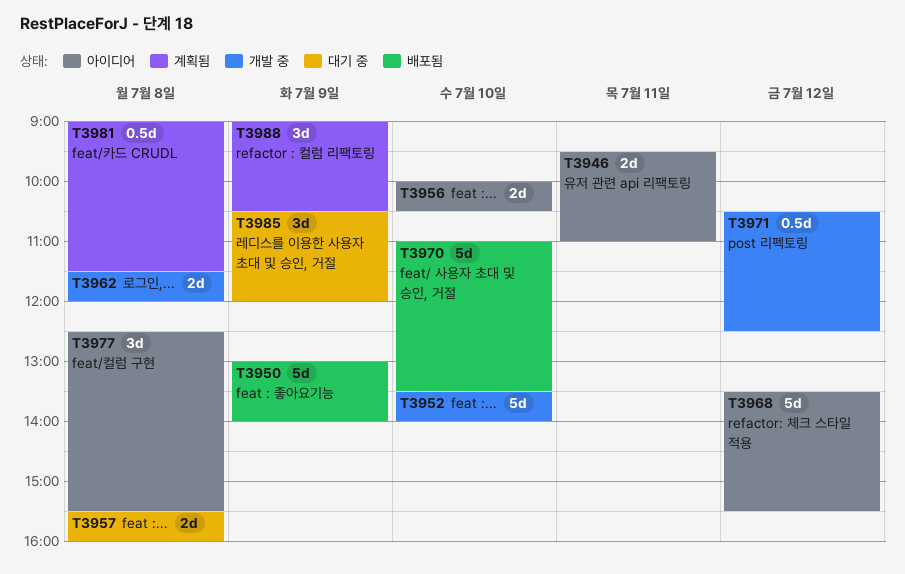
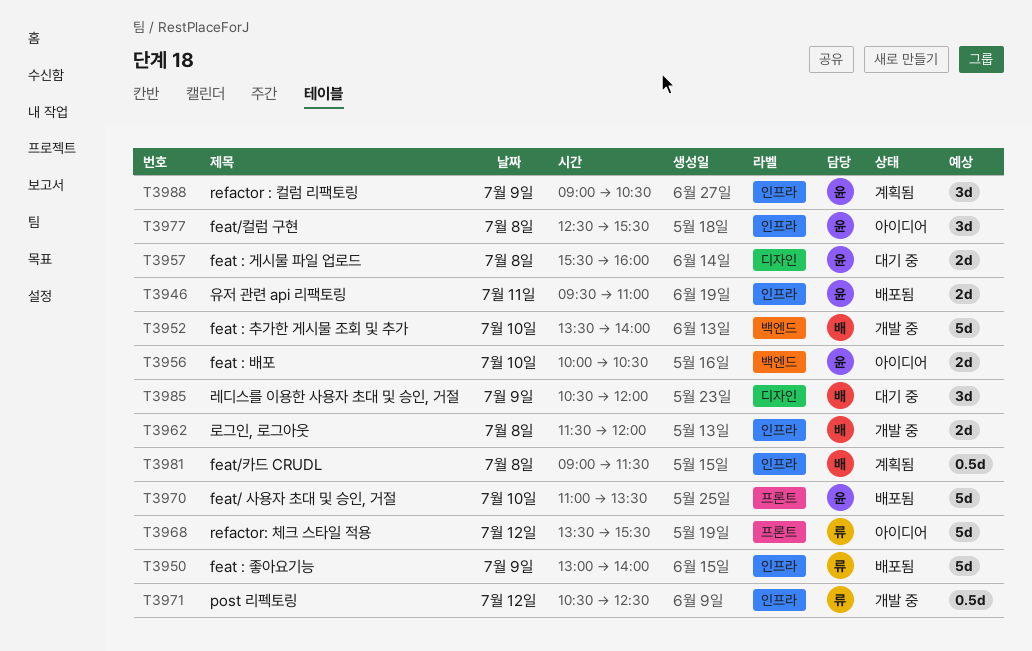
T3946, status: 아이디어 -> 배포됨

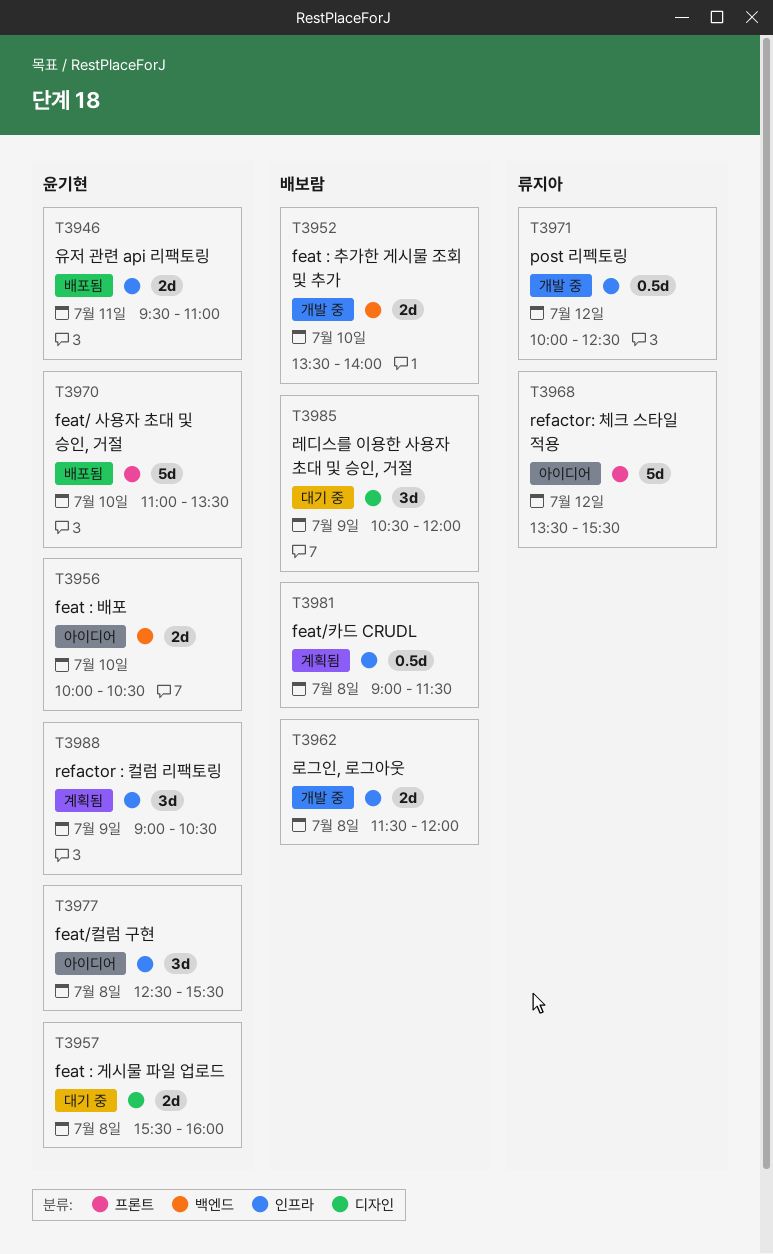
T3950: present -> none
T3952, estimate: 5d -> 2d
T3971, begins: 10:30 -> 10:00

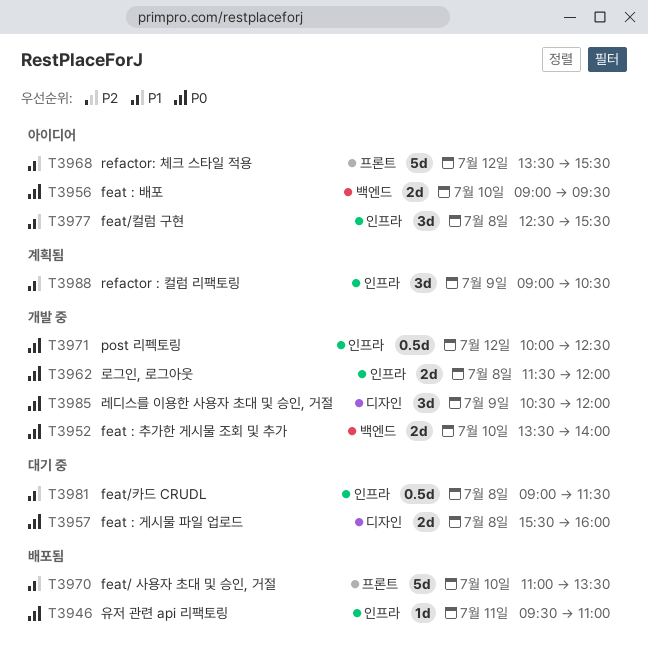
T3946, estimate: 2d -> 1d
T3956, begins: 10:00 -> 09:00
T3956, ends: 10:30 -> 09:30
T3981, status: 계획됨 -> 대기 중
T3985, status: 대기 중 -> 개발 중

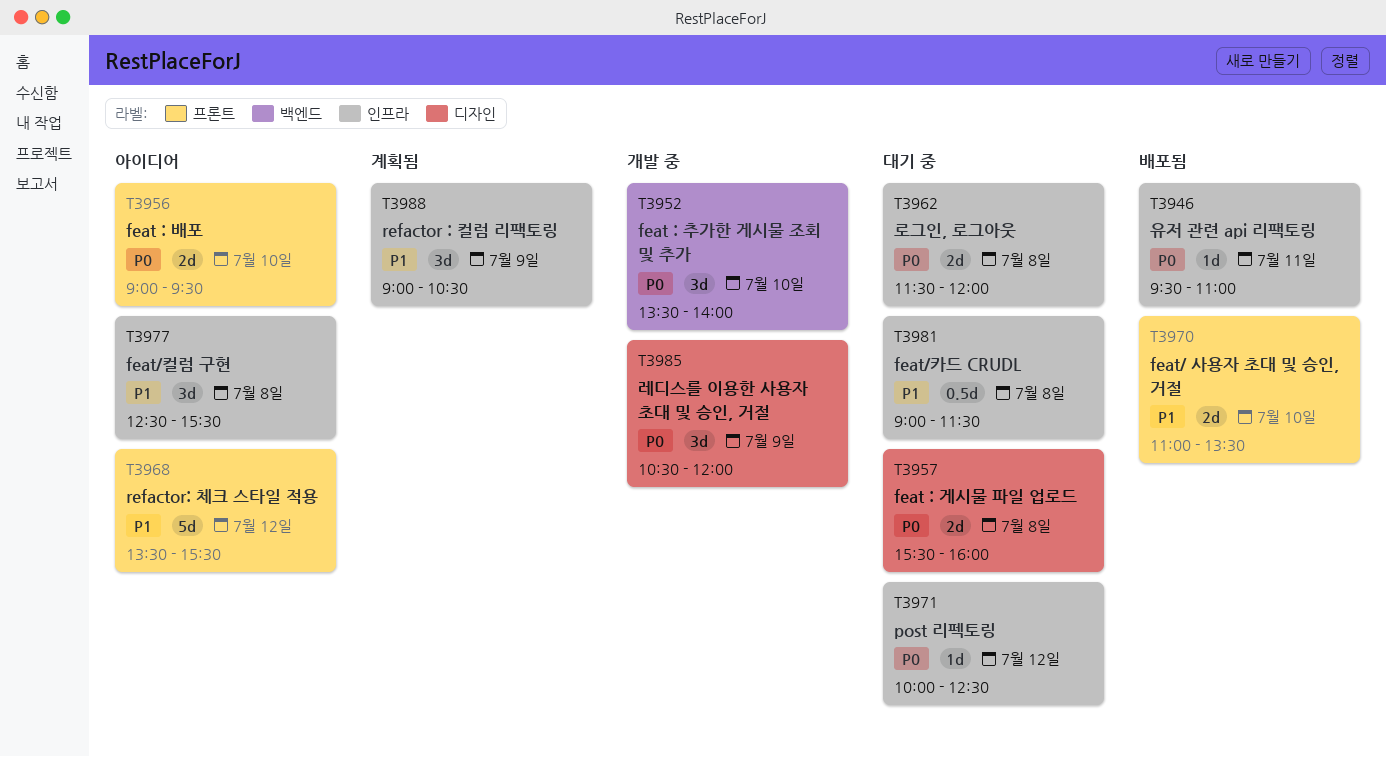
T3952, estimate: 2d -> 3d
T3956, label: 백엔드 -> 프론트
T3962, status: 개발 중 -> 대기 중
T3970, estimate: 5d -> 2d
T3971, status: 개발 중 -> 대기 중
T3971, estimate: 0.5d -> 1d

